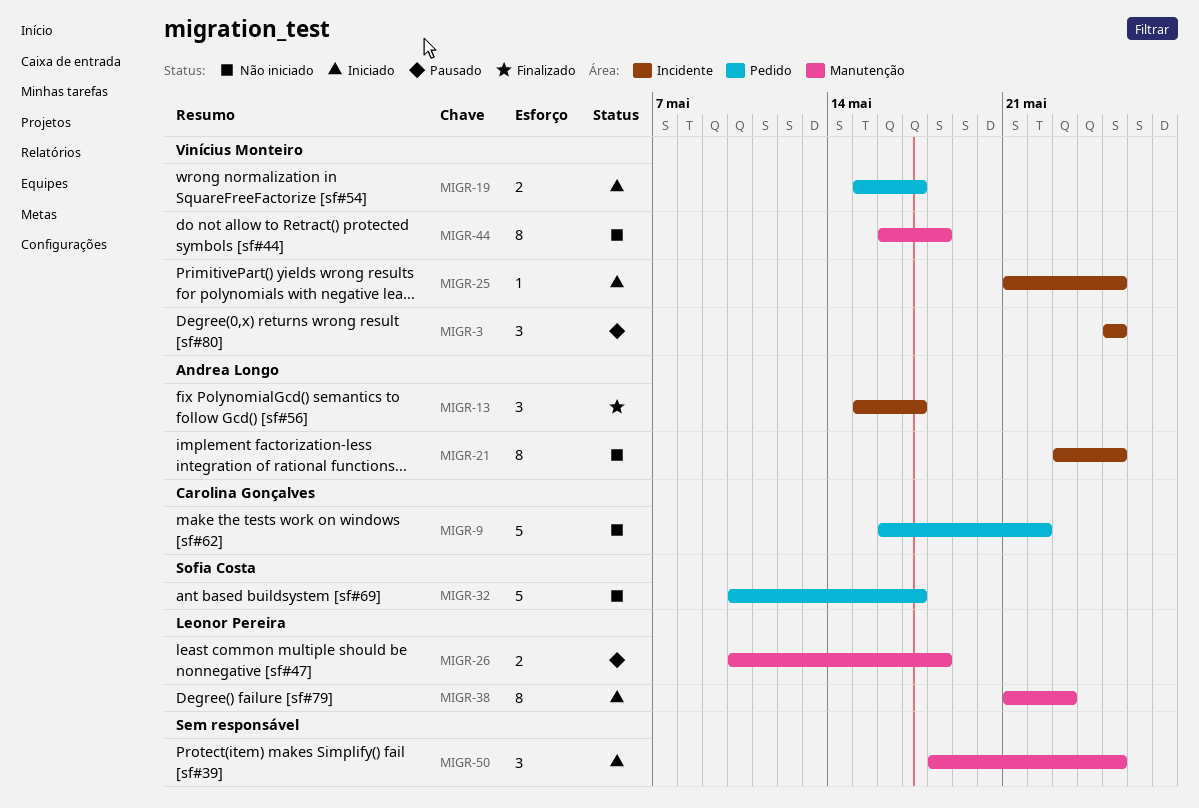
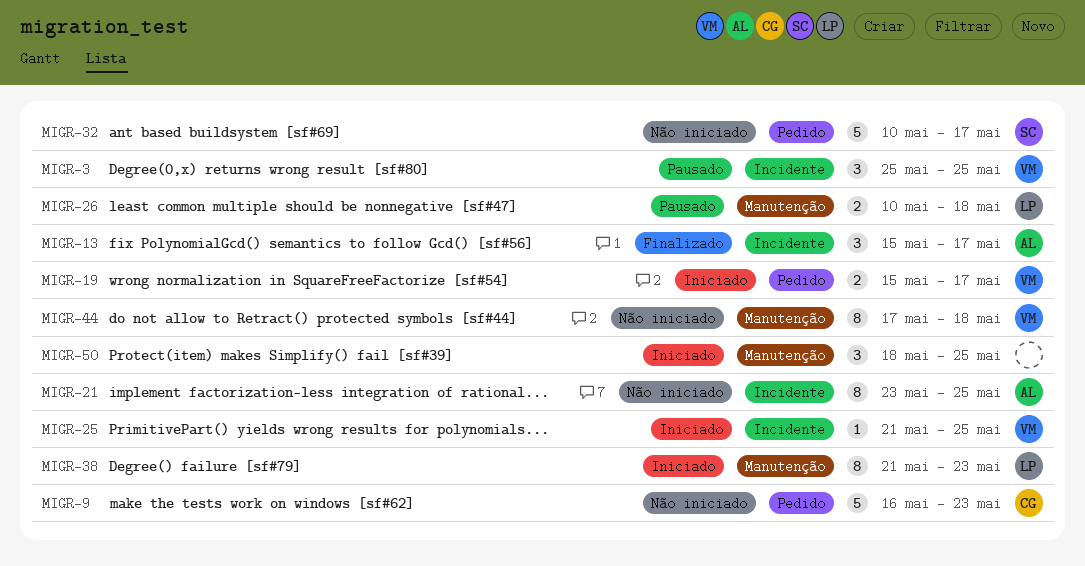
MIGR-9, due: May 22 -> May 23
MIGR-44, start: May 16 -> May 17

